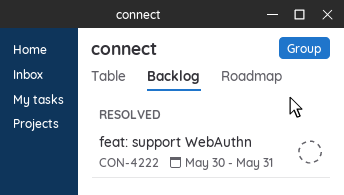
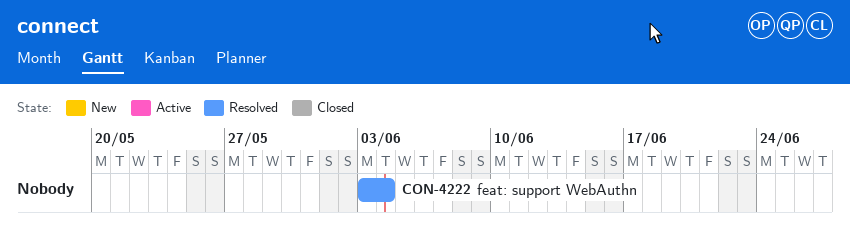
CON-4222, start: May 30 -> Jun 3
CON-4222, due: May 31 -> Jun 4

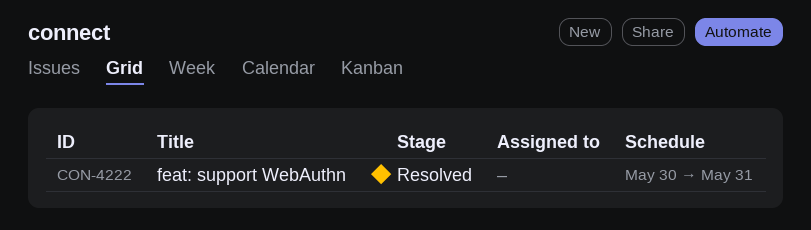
CON-4222, start: Jun 3 -> May 30
CON-4222, due: Jun 4 -> May 31

